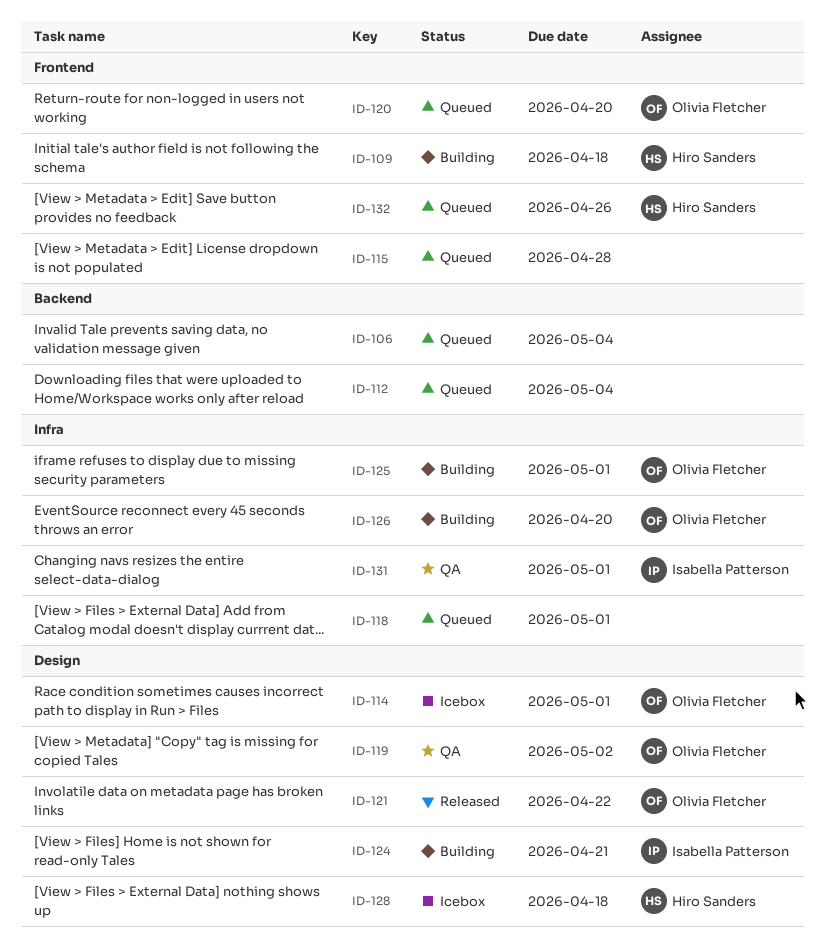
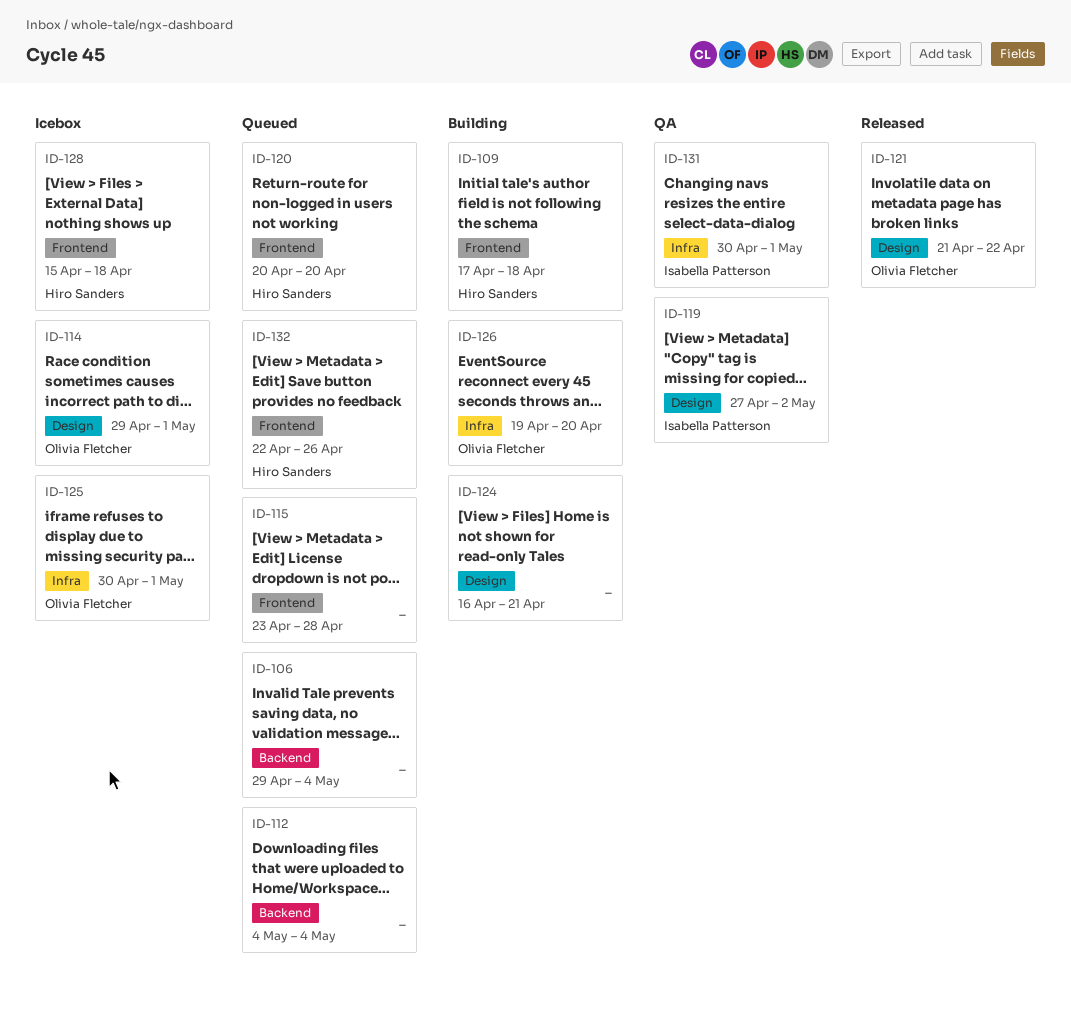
ID-118: present -> none
ID-119, owner: Olivia Fletcher -> Isabella Patterson
ID-120, owner: Olivia Fletcher -> Hiro Sanders
ID-124, owner: Isabella Patterson -> none
ID-125, status: Building -> Icebox
ID-128, label: Design -> Frontend

